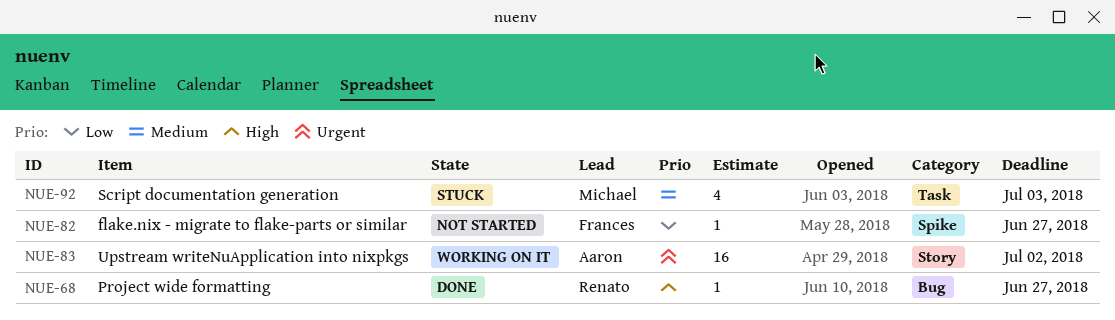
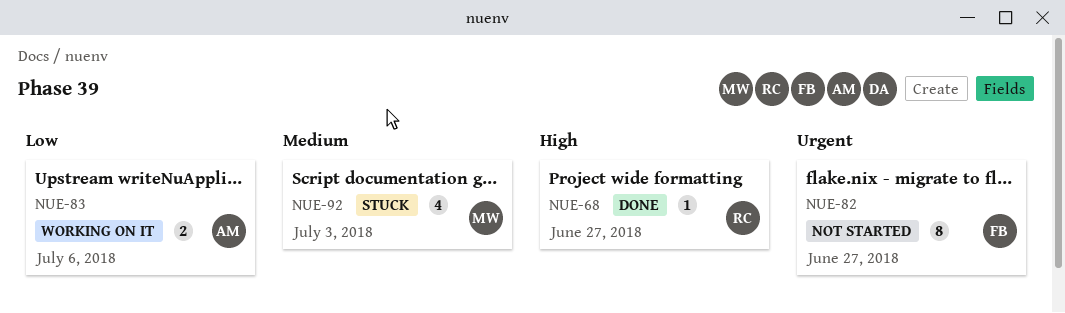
NUE-82, priority: Low -> Urgent
NUE-82, estimate: 1 -> 8
NUE-83, priority: Urgent -> Low
NUE-83, estimate: 16 -> 2
NUE-83, due: Jul 2 -> Jul 6

